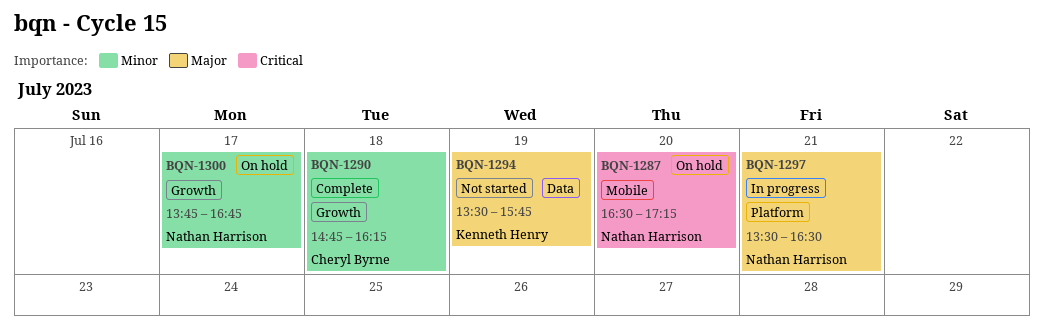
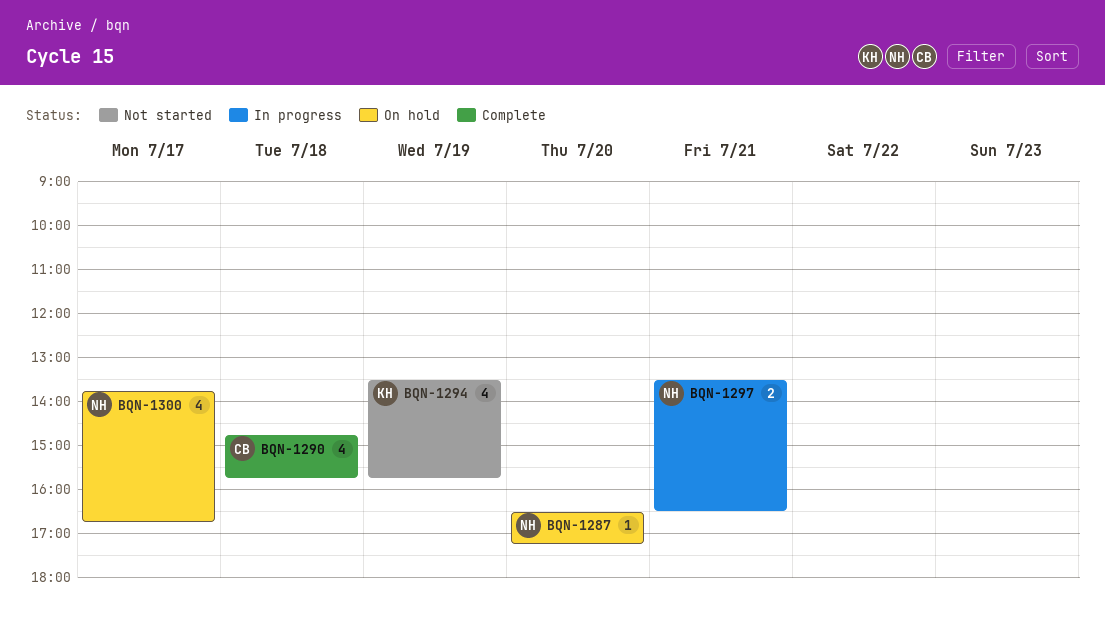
BQN-1290, ends: 16:15 -> 15:45

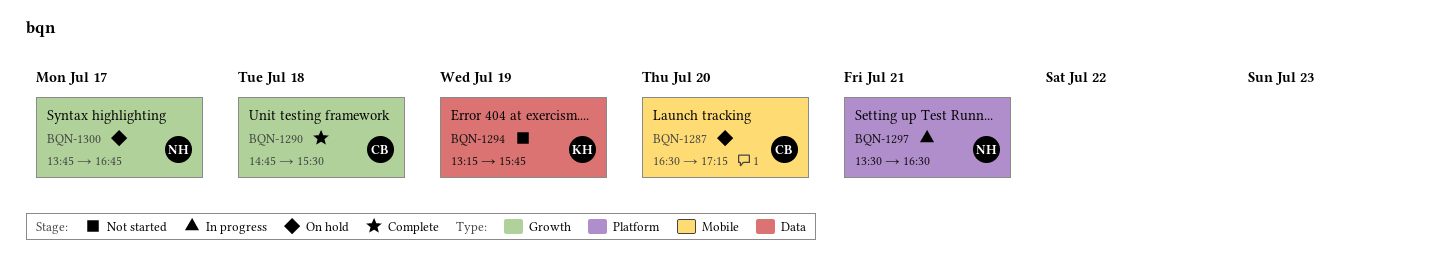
BQN-1287, owner: NH -> CB
BQN-1290, ends: 15:45 -> 15:30
BQN-1294, begins: 13:30 -> 13:15

